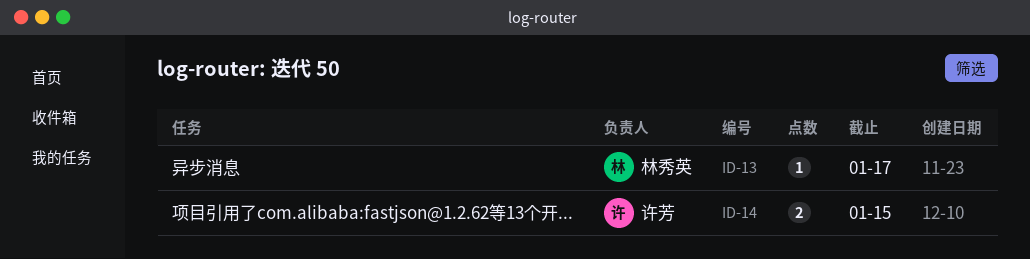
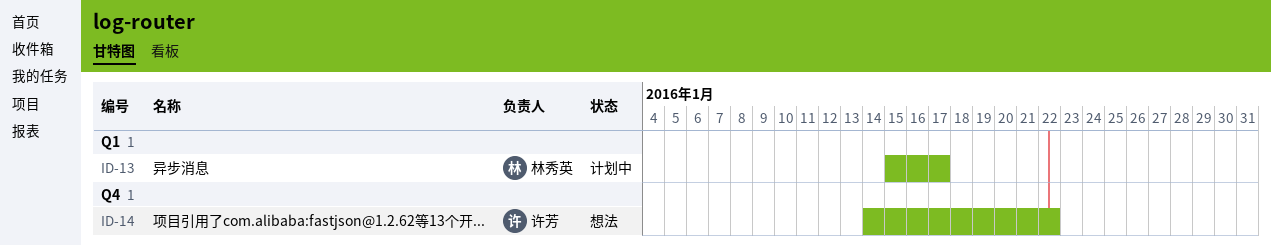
ID-14, due: Jan 15 -> Jan 22

